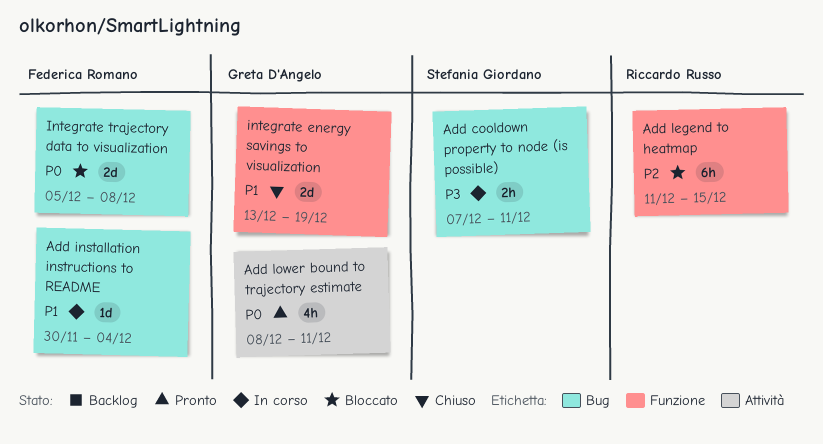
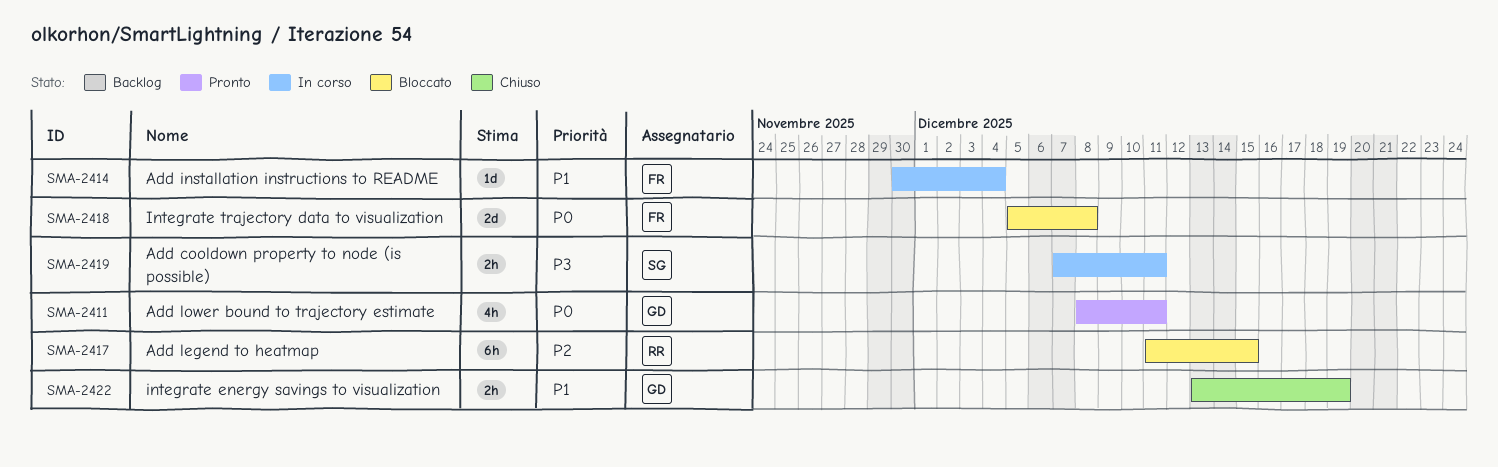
integrate energy savings to visualization, estimate: 2d -> 2h

